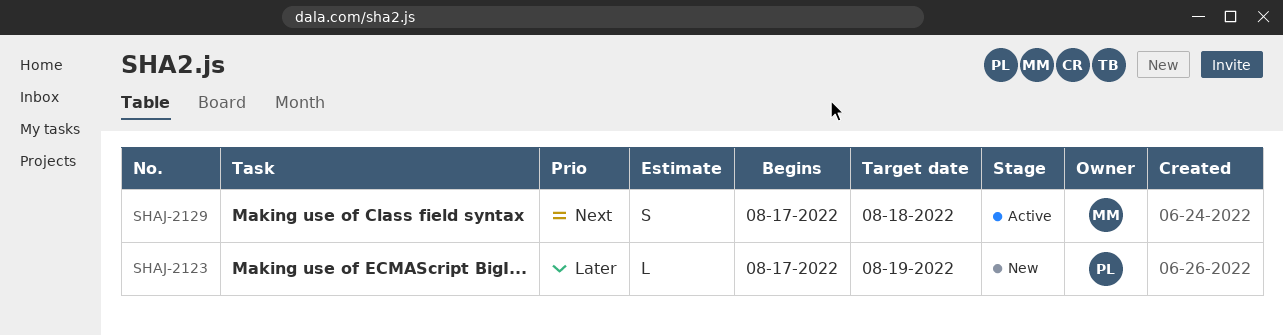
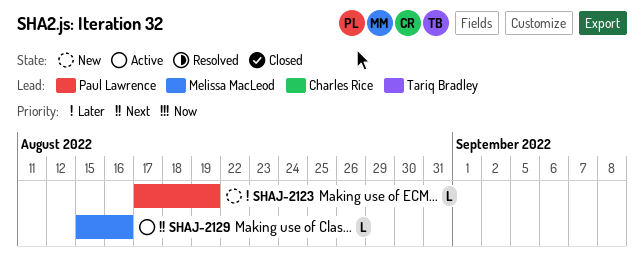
SHAJ-2129, estimate: S -> L
SHAJ-2129, start: Aug 17 -> Aug 15
SHAJ-2129, due: Aug 18 -> Aug 16

